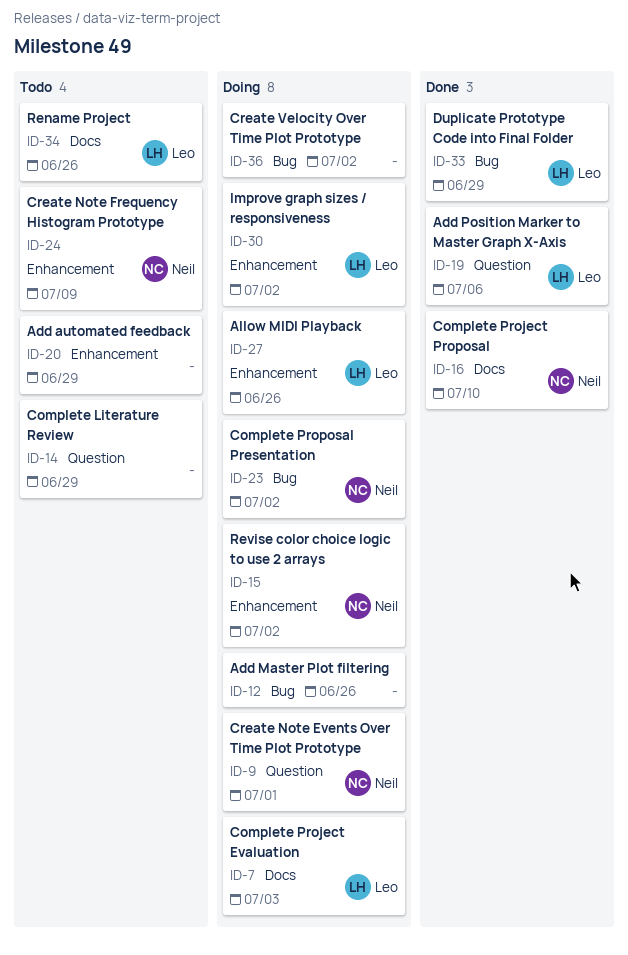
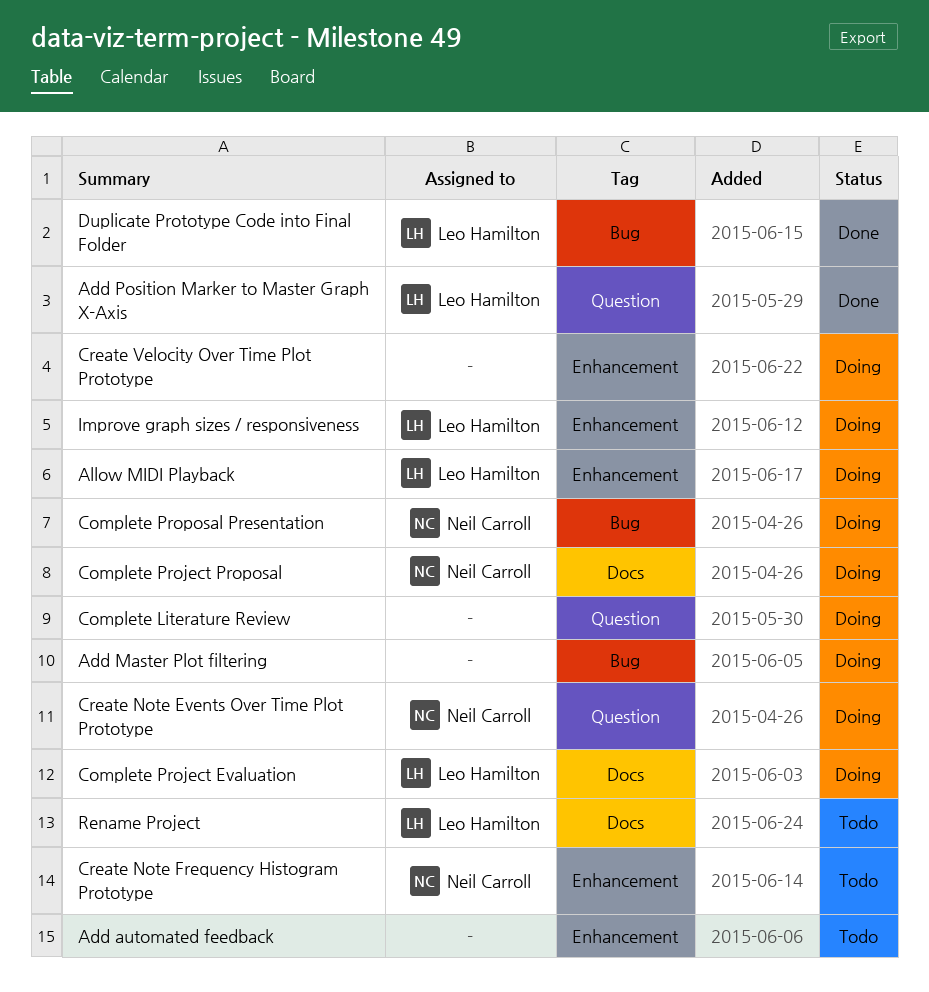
Complete Literature Review, status: Todo -> Doing
Complete Project Proposal, status: Done -> Doing
Create Velocity Over Time Plot Prototype, label: Bug -> Enhancement
Revise color choice logic to use 2 arrays: present -> none

